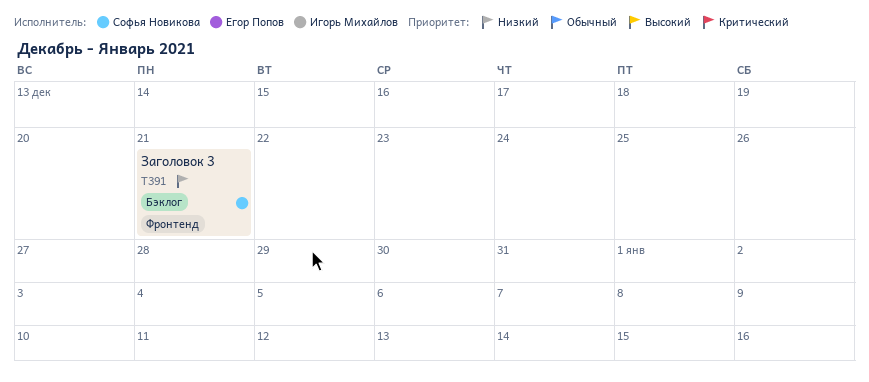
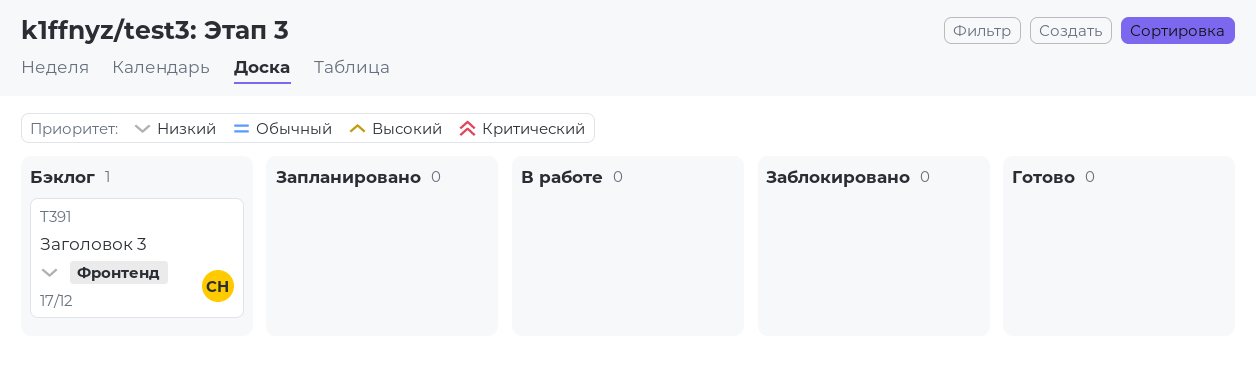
T391, due: Dec 21 -> Dec 17

